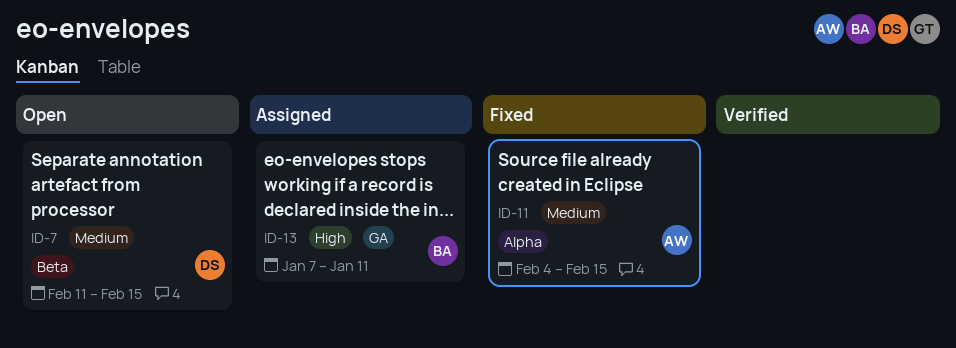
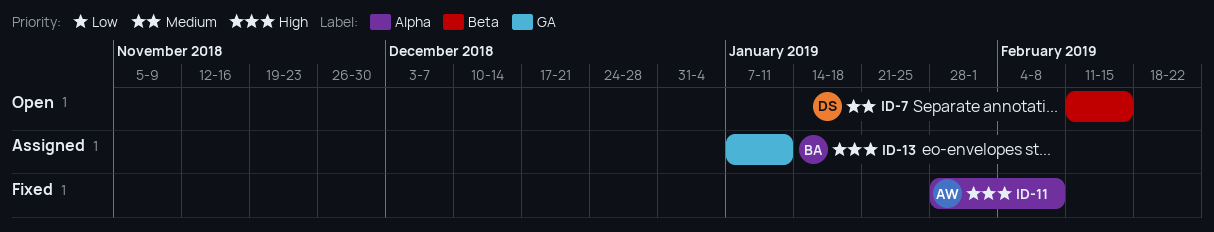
ID-11, priority: Medium -> High
ID-11, start: Feb 4 -> Jan 28
ID-11, due: Feb 15 -> Feb 8

